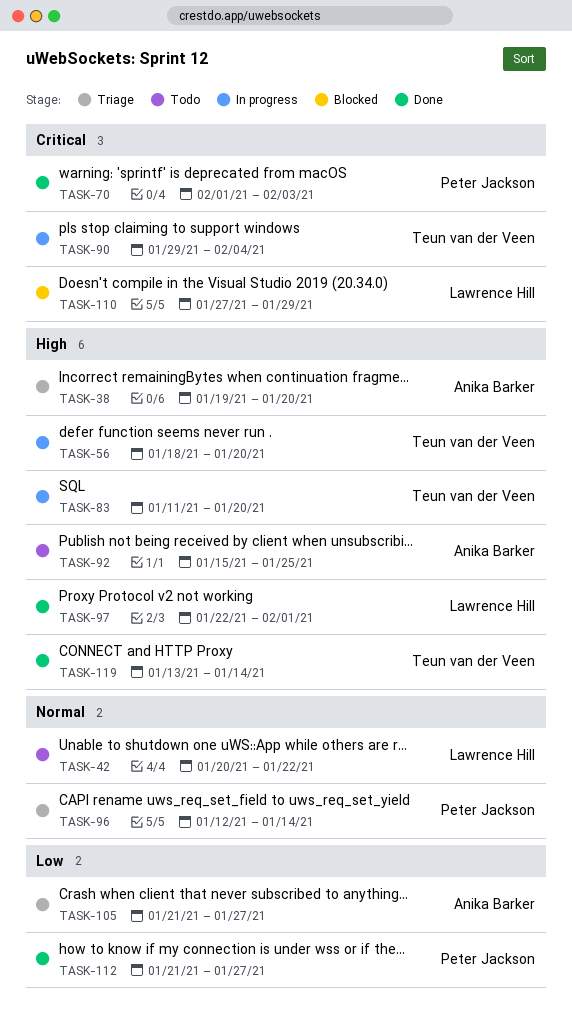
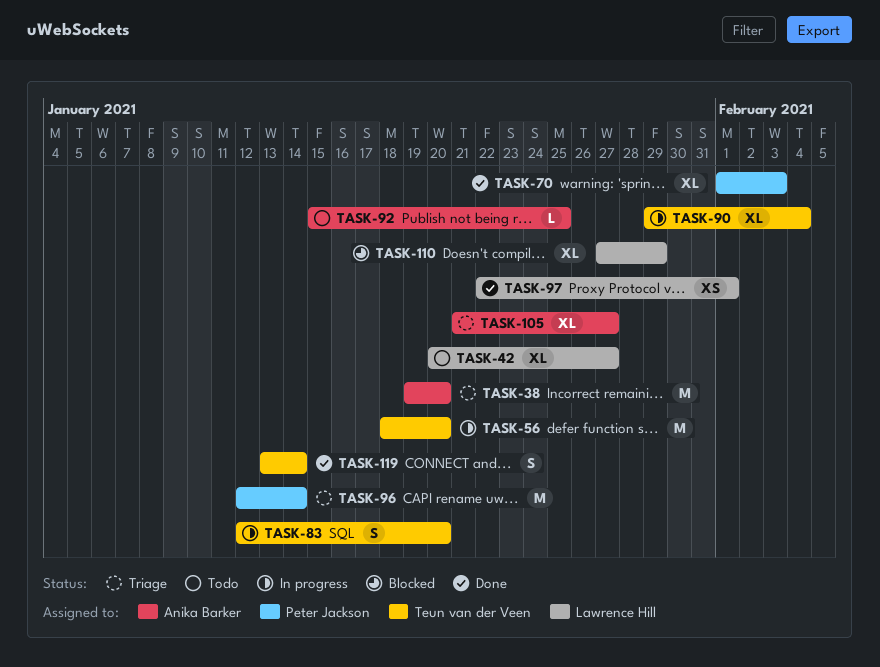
TASK-42, due: Jan 22 -> Jan 27
TASK-83, start: Jan 11 -> Jan 12
TASK-112: present -> none

